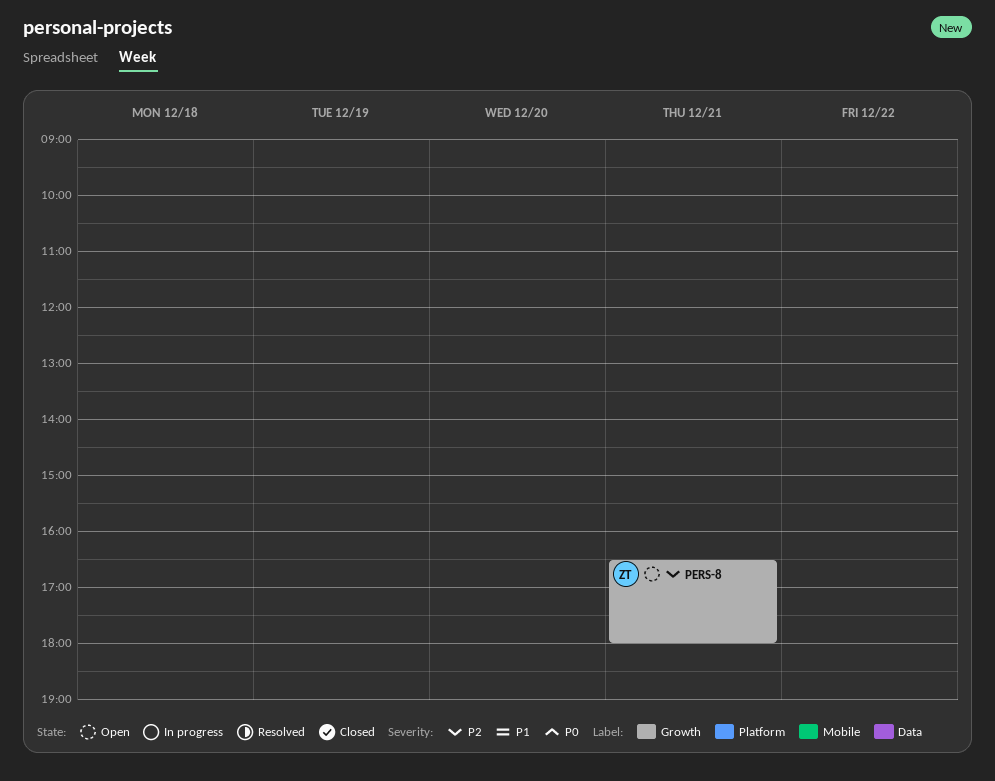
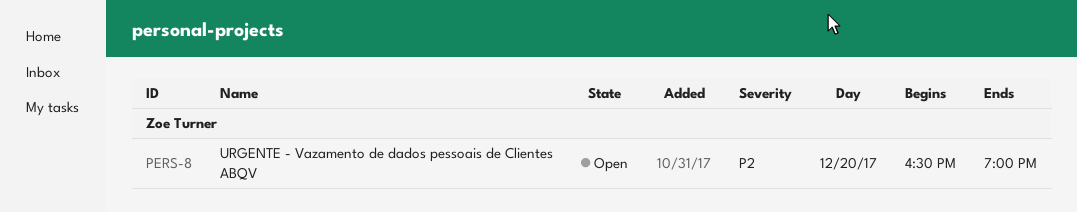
PERS-8, day: Dec 21 -> Dec 20
PERS-8, ends: 18:00 -> 19:00

